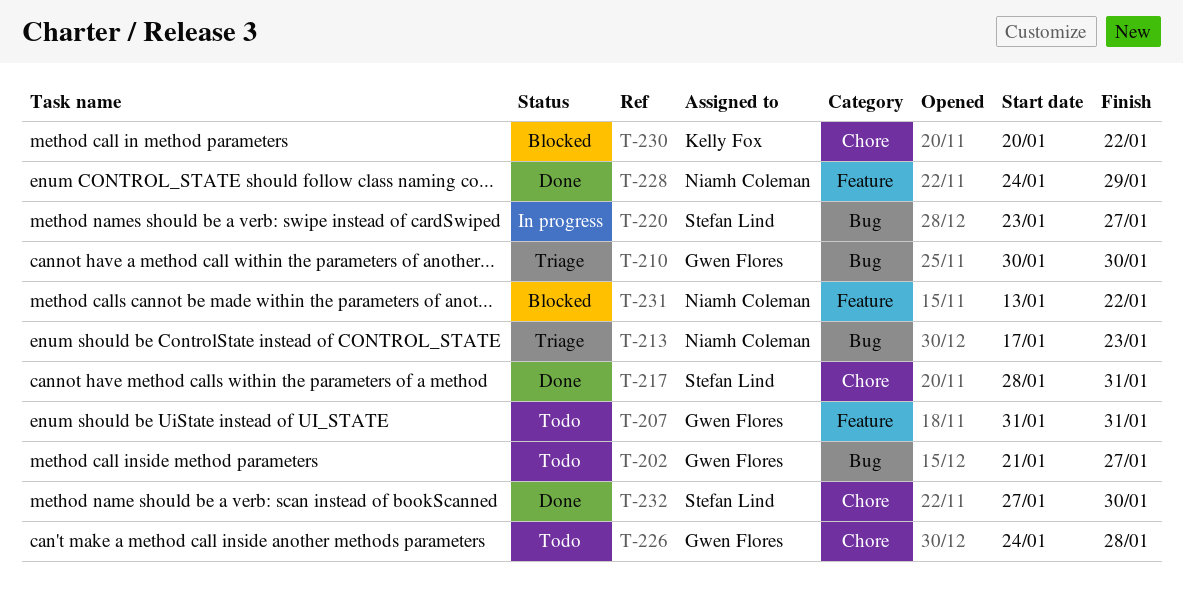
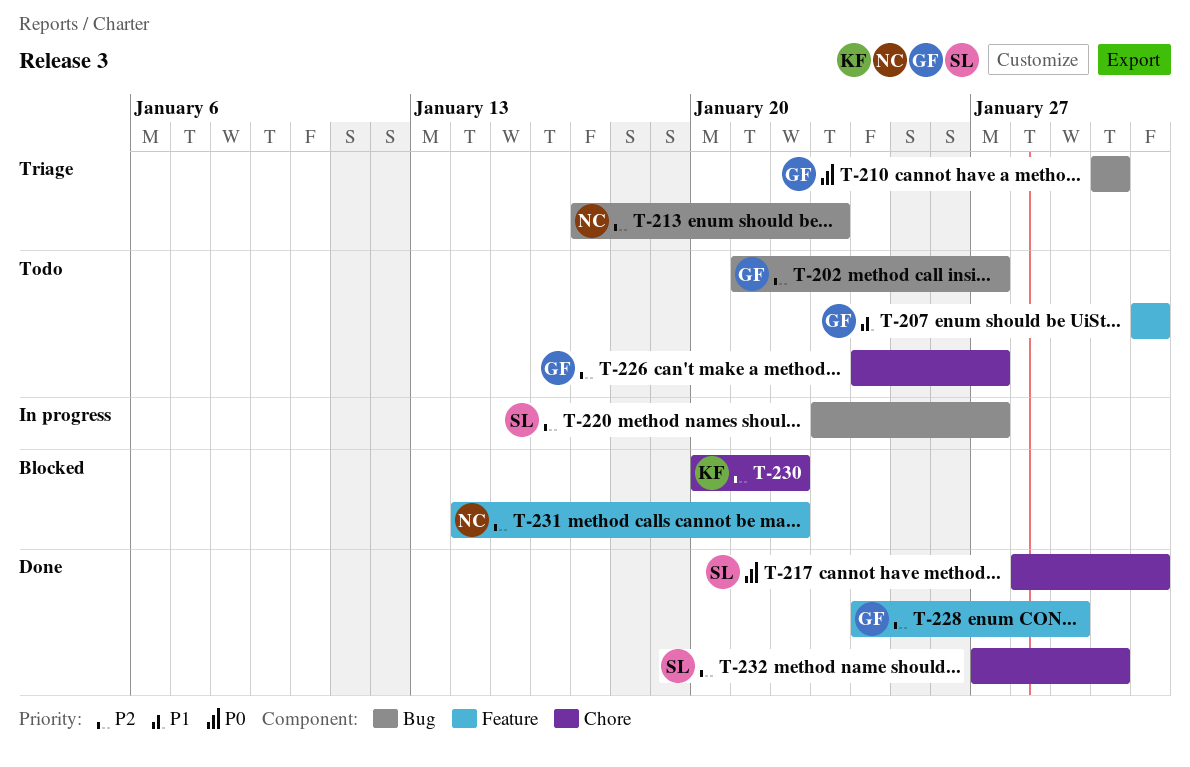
T-226, due: Jan 28 -> Jan 27
T-228, owner: Niamh Coleman -> Gwen Flores
T-231, start: Jan 13 -> Jan 14

